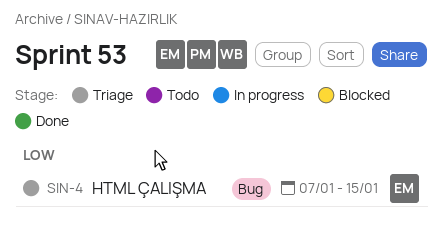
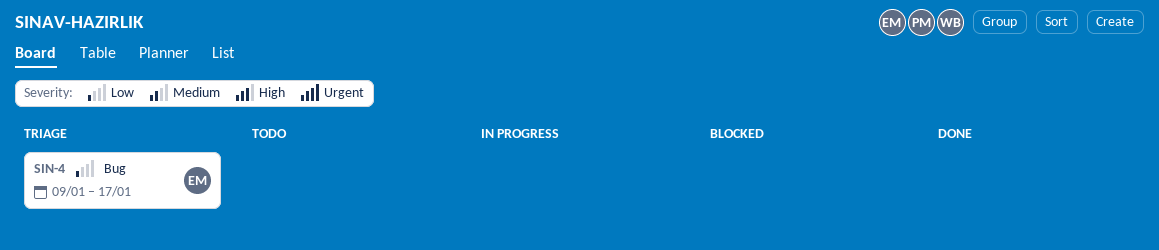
SIN-4, start: Jan 7 -> Jan 9
SIN-4, due: Jan 15 -> Jan 17

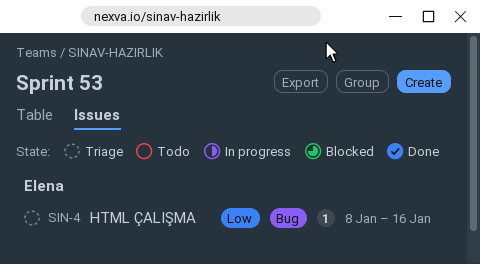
SIN-4, start: Jan 9 -> Jan 8
SIN-4, due: Jan 17 -> Jan 16

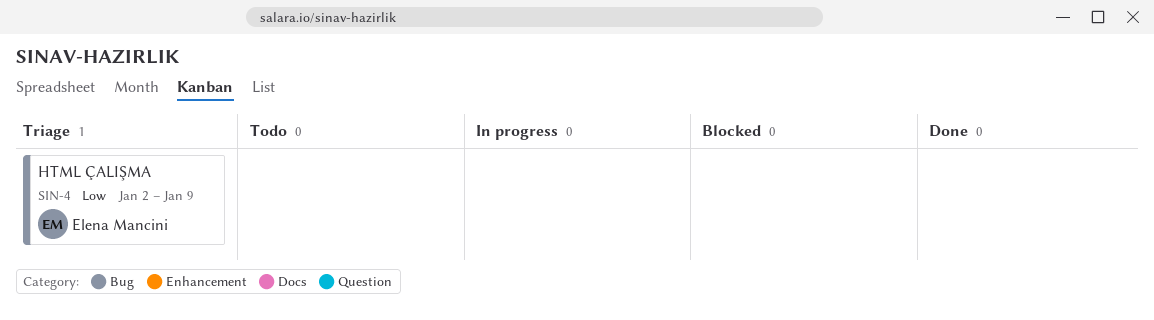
SIN-4, start: Jan 8 -> Jan 2
SIN-4, due: Jan 16 -> Jan 9

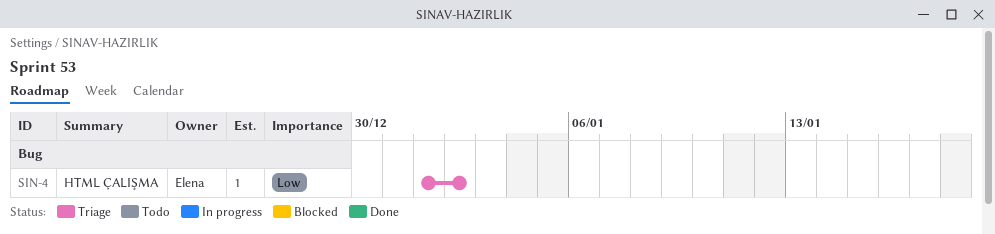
SIN-4, start: Jan 2 -> Jan 1
SIN-4, due: Jan 9 -> Jan 2

